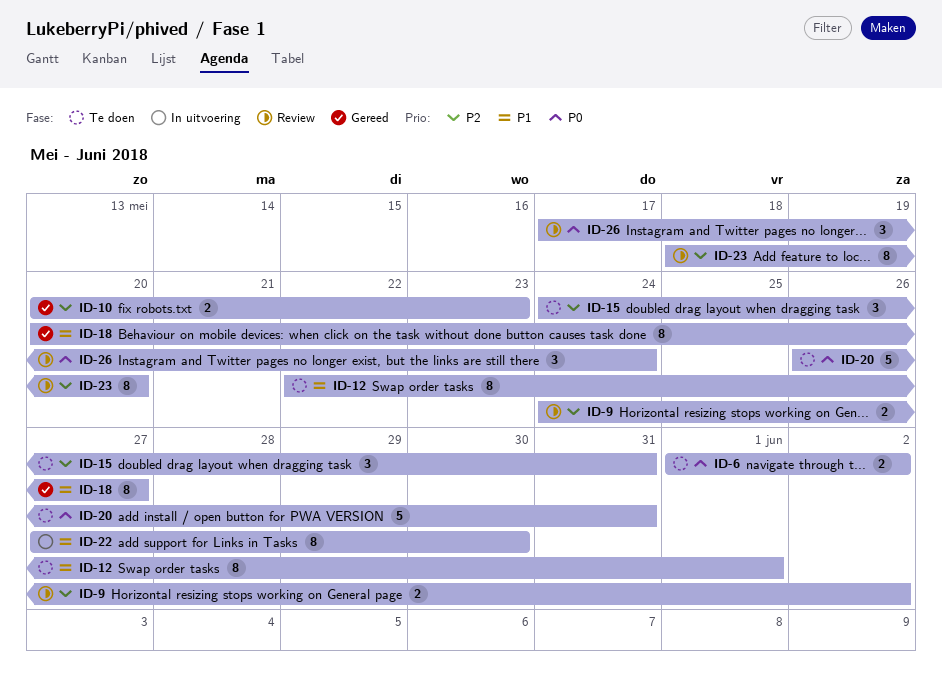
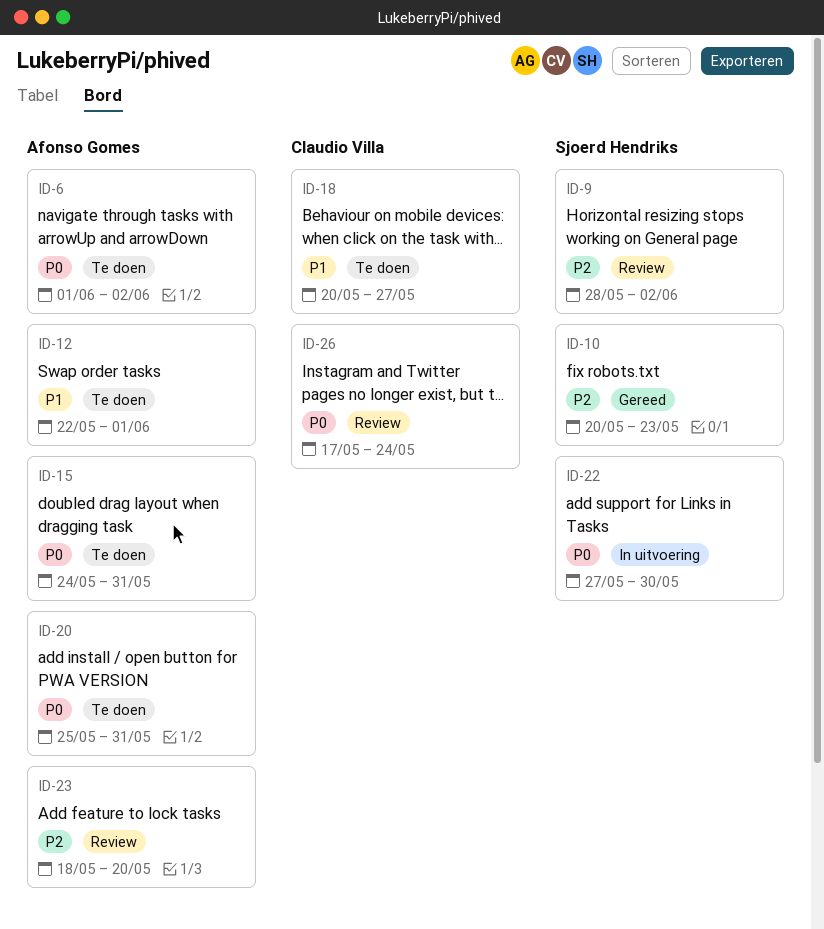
ID-9, start: May 24 -> May 28
ID-15, priority: P2 -> P0
ID-18, status: Gereed -> Te doen
ID-20, start: May 26 -> May 25
ID-22, priority: P1 -> P0

